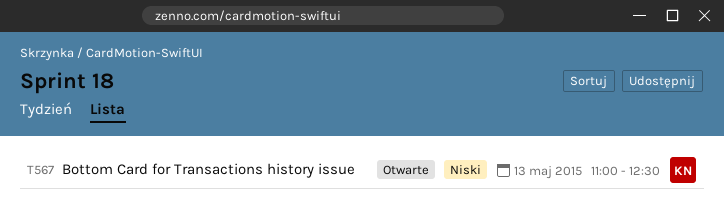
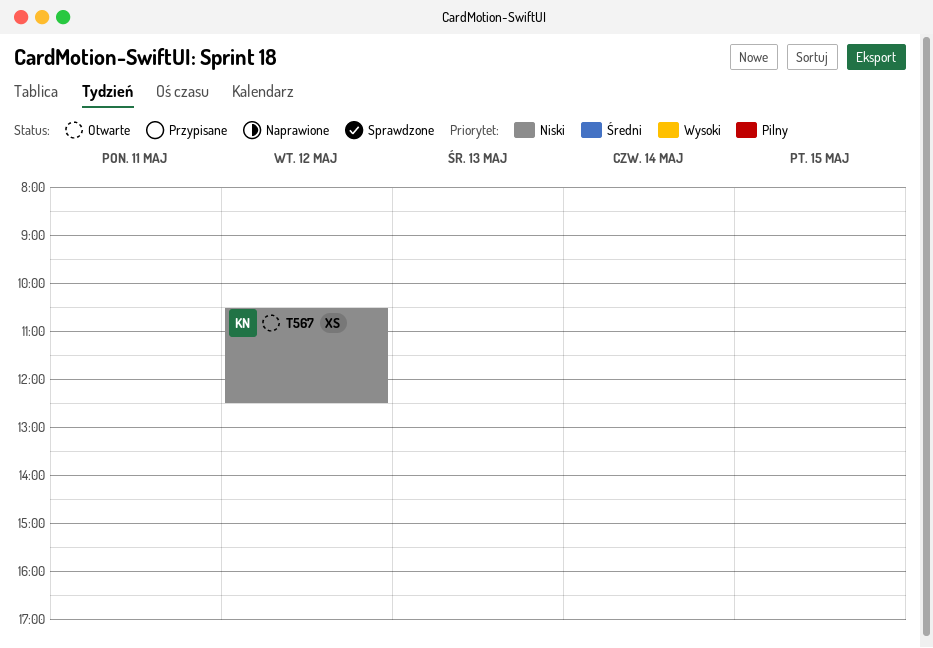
T567, day: May 13 -> May 12
T567, begins: 11:00 -> 10:30

